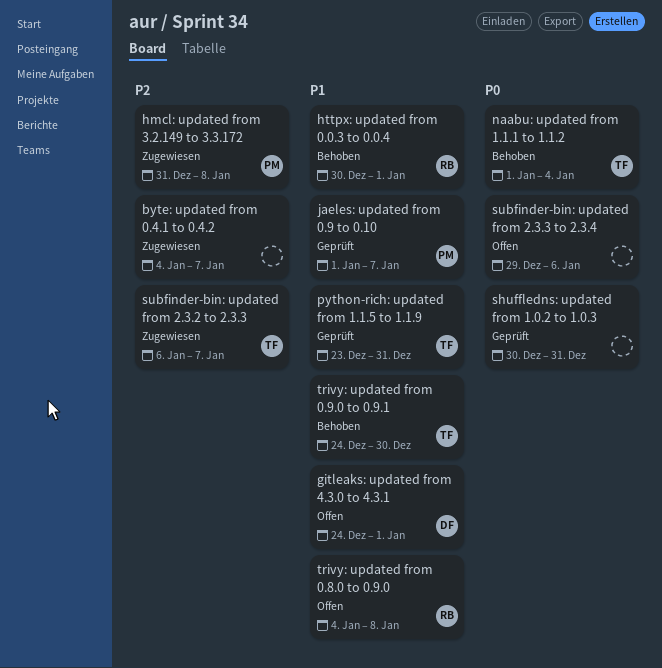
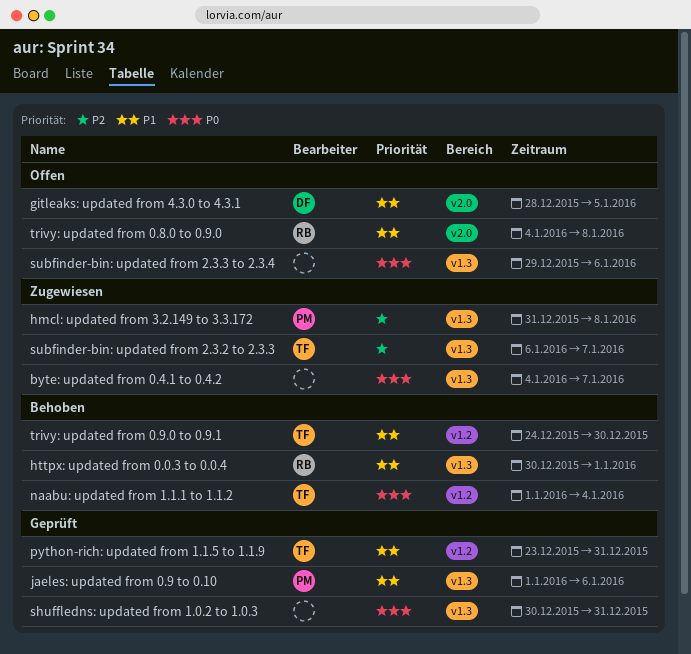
byte: updated from 0.4.1 to 0.4.2, priority: P2 -> P0
gitleaks: updated from 4.3.0 to 4.3.1, start: Dec 24 -> Dec 28
gitleaks: updated from 4.3.0 to 4.3.1, due: Jan 1 -> Jan 5
jaeles: updated from 0.9 to 0.10, due: Jan 7 -> Jan 6

